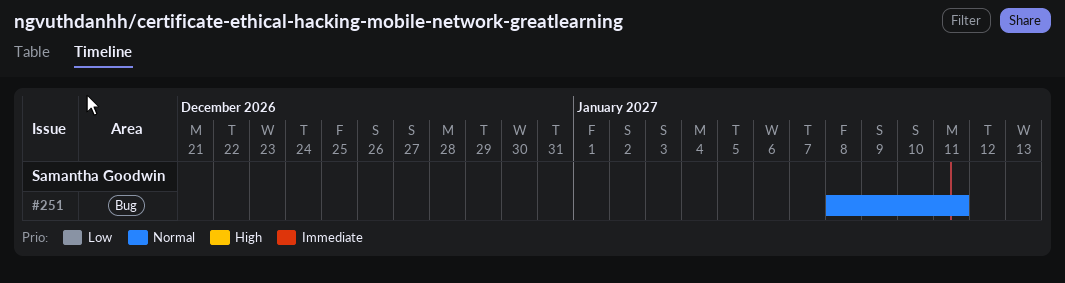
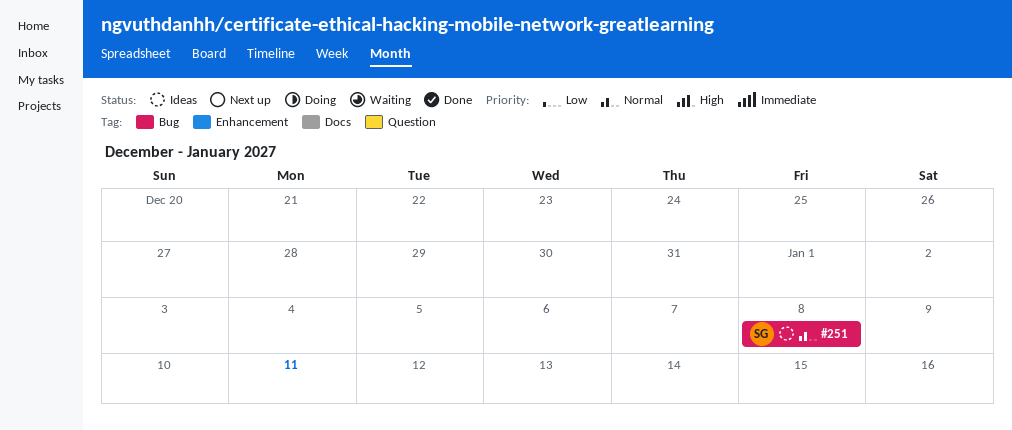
#251, due: Jan 11 -> Jan 8

